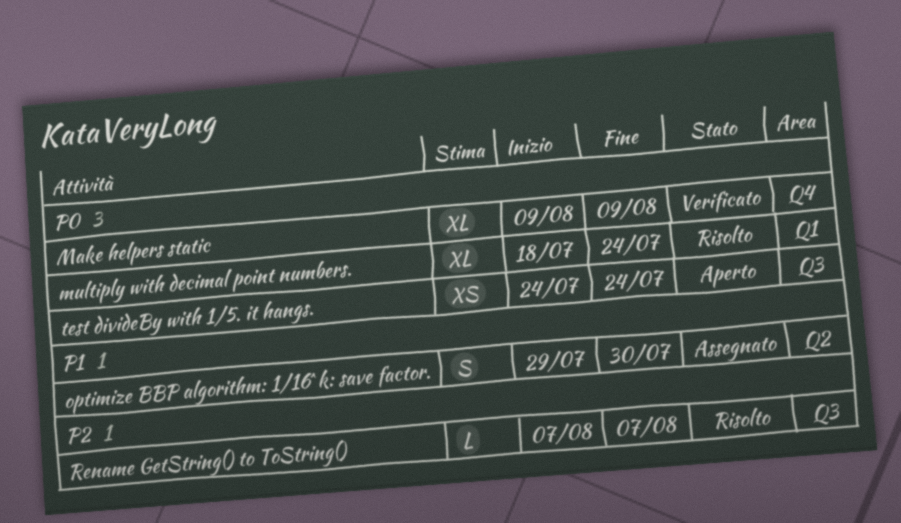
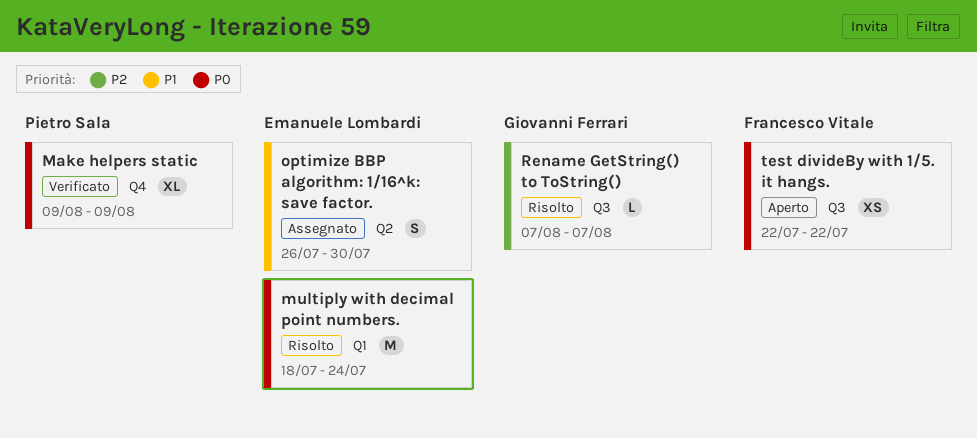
multiply with decimal point numbers., estimate: XL -> M
optimize BBP algorithm: 1/16^k: save factor., start: Jul 29 -> Jul 26
test divideBy with 1/5. it hangs., start: Jul 24 -> Jul 22
test divideBy with 1/5. it hangs., due: Jul 24 -> Jul 22

